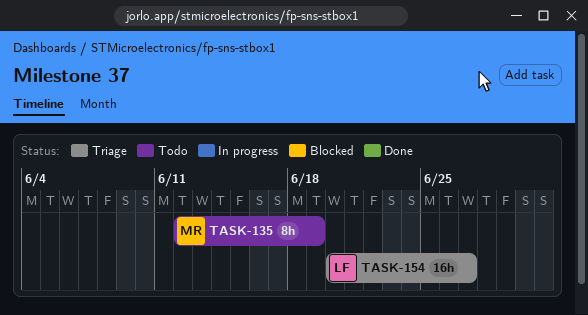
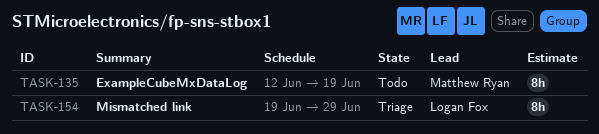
TASK-154, estimate: 16h -> 8h
TASK-154, start: Jun 20 -> Jun 19
TASK-154, due: Jun 27 -> Jun 29

